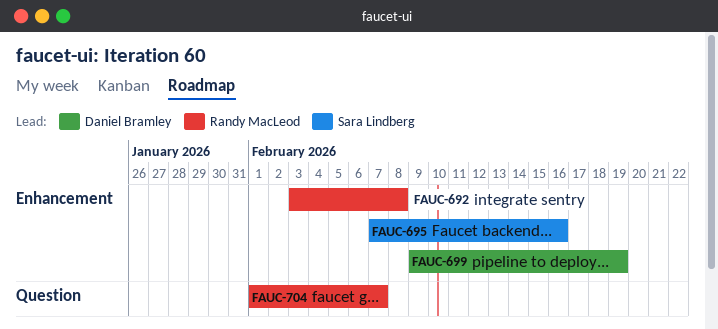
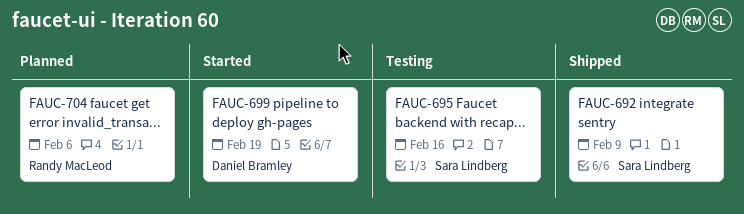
FAUC-692, owner: Randy MacLeod -> Sara Lindberg
FAUC-692, due: Feb 8 -> Feb 9
FAUC-704, due: Feb 7 -> Feb 6

